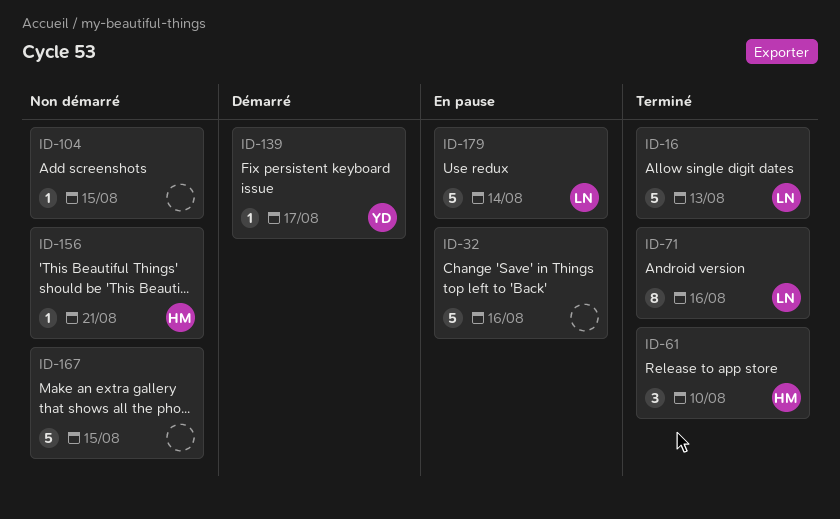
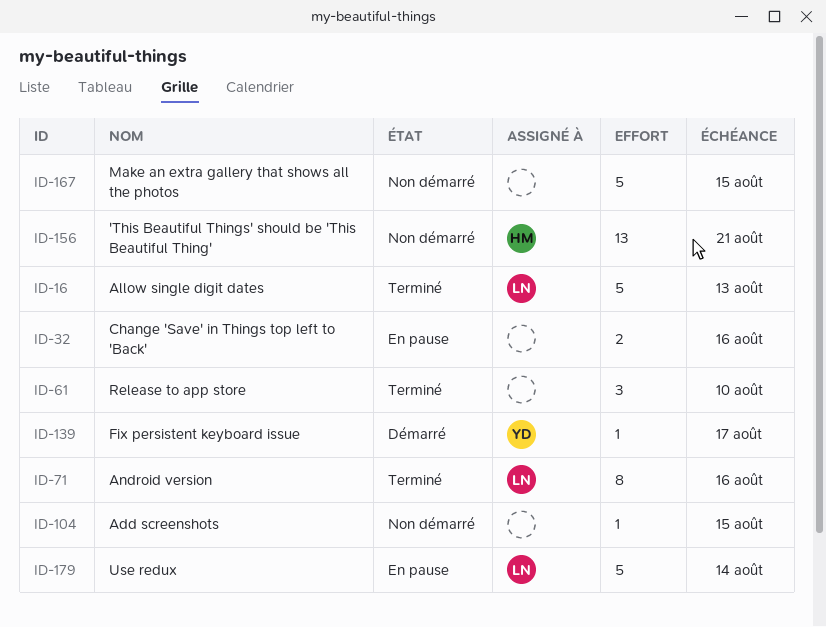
ID-32, estimate: 5 -> 2
ID-61, owner: HM -> none
ID-156, estimate: 1 -> 13

